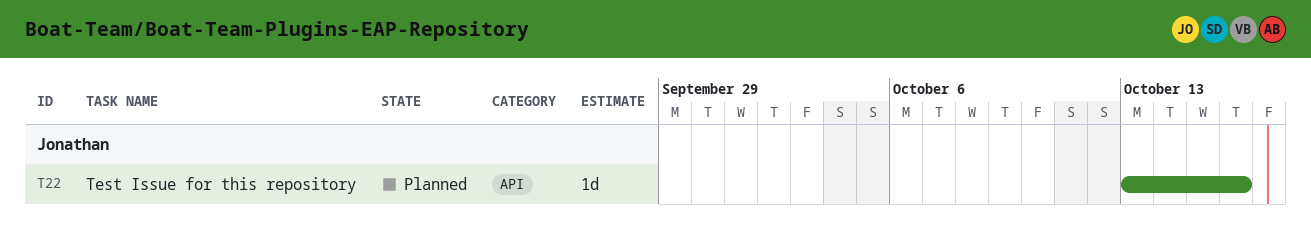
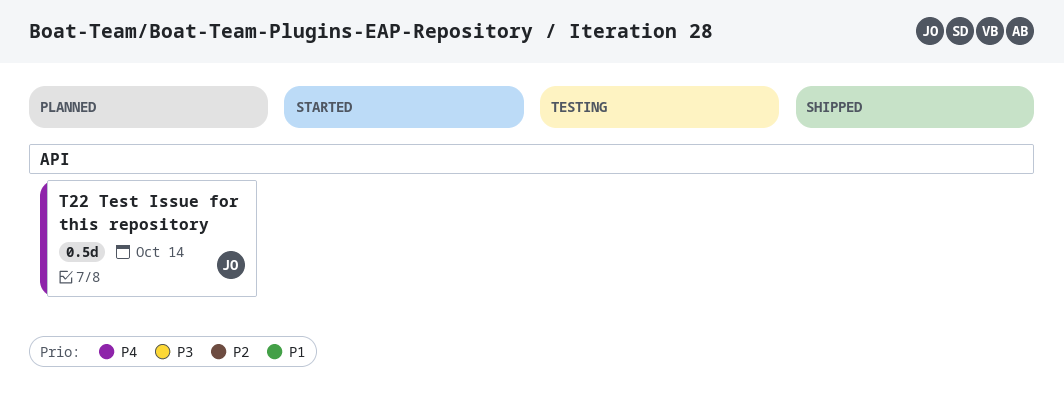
T22, estimate: 1d -> 0.5d
T22, due: Oct 16 -> Oct 14

